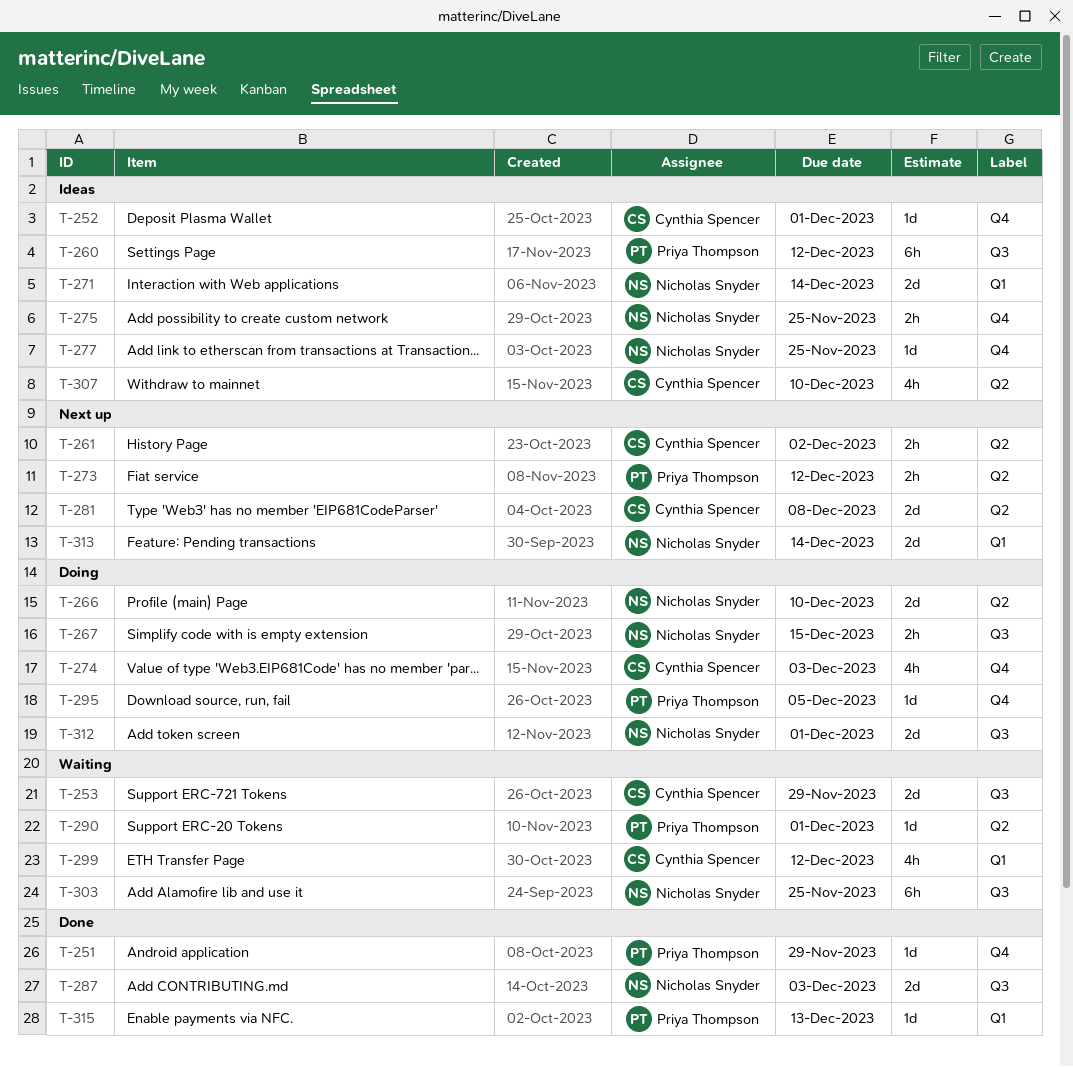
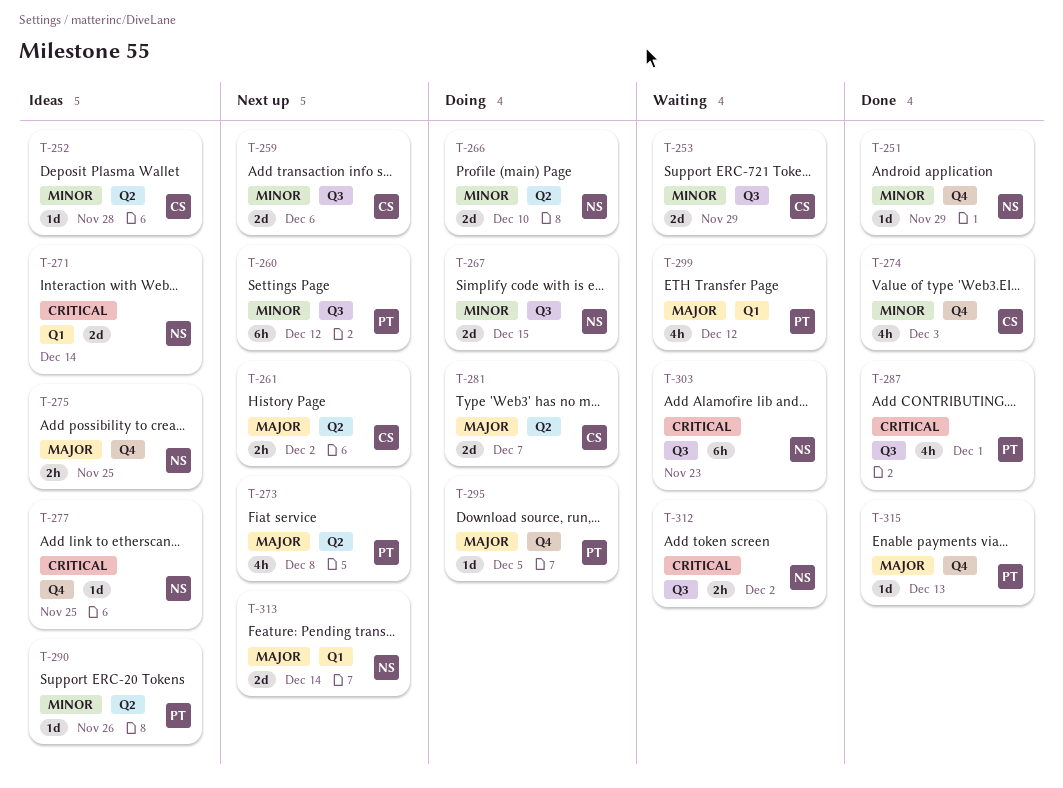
T-251, owner: Priya Thompson -> Nicholas Snyder
T-252, label: Q4 -> Q2
T-252, due: Dec 1 -> Nov 28
T-259: none -> present
T-260, status: Ideas -> Next up
T-267, estimate: 2h -> 2d
T-273, estimate: 2h -> 4h
T-273, due: Dec 12 -> Dec 8
T-274, status: Doing -> Done
T-281, status: Next up -> Doing
T-281, due: Dec 8 -> Dec 7
T-287, owner: Nicholas Snyder -> Priya Thompson
T-287, estimate: 2d -> 4h
T-287, due: Dec 3 -> Dec 1
T-290, status: Waiting -> Ideas
T-290, due: Dec 1 -> Nov 26
T-299, owner: Cynthia Spencer -> Priya Thompson
T-303, due: Nov 25 -> Nov 23
T-307: present -> none
T-312, status: Doing -> Waiting
T-312, estimate: 2d -> 2h
T-312, due: Dec 1 -> Dec 2
T-315, label: Q1 -> Q4

